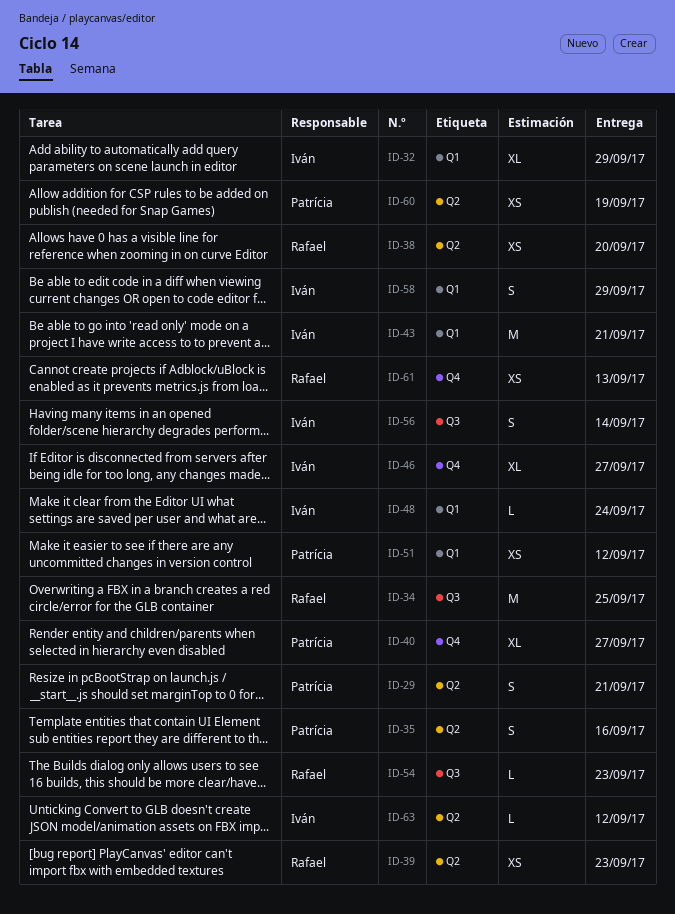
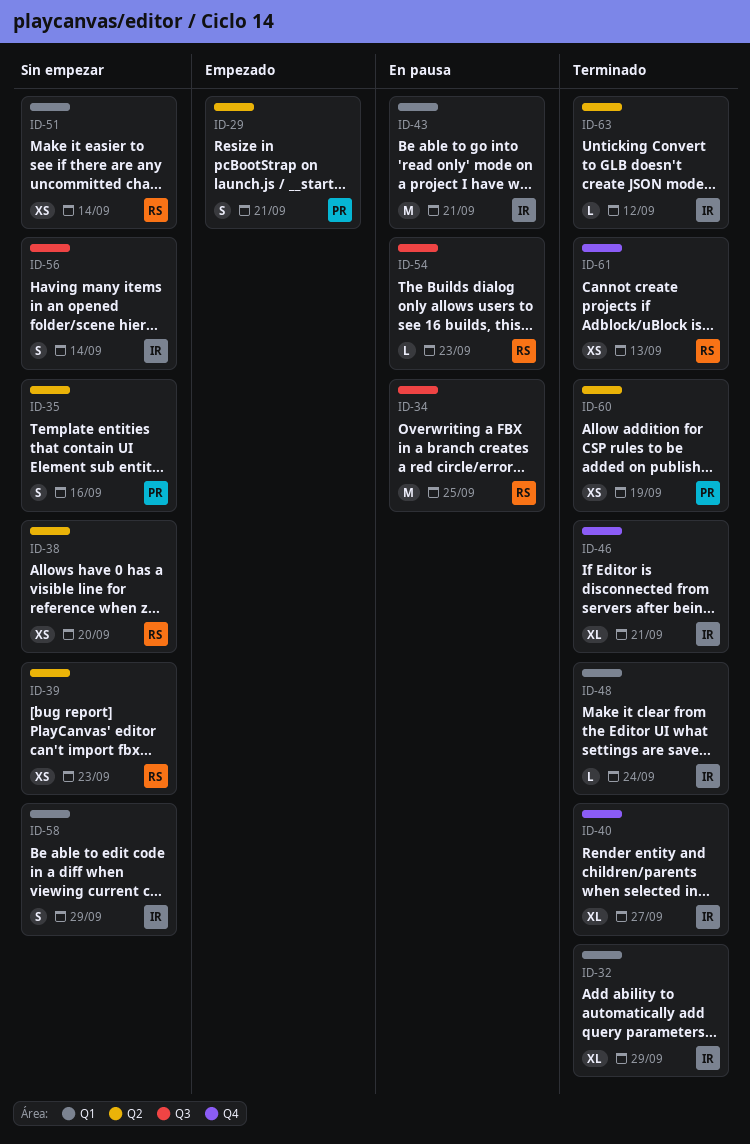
ID-40, owner: Patrícia -> Iván
ID-46, due: Sep 27 -> Sep 21
ID-51, owner: Patrícia -> Rafael
ID-51, due: Sep 12 -> Sep 14

